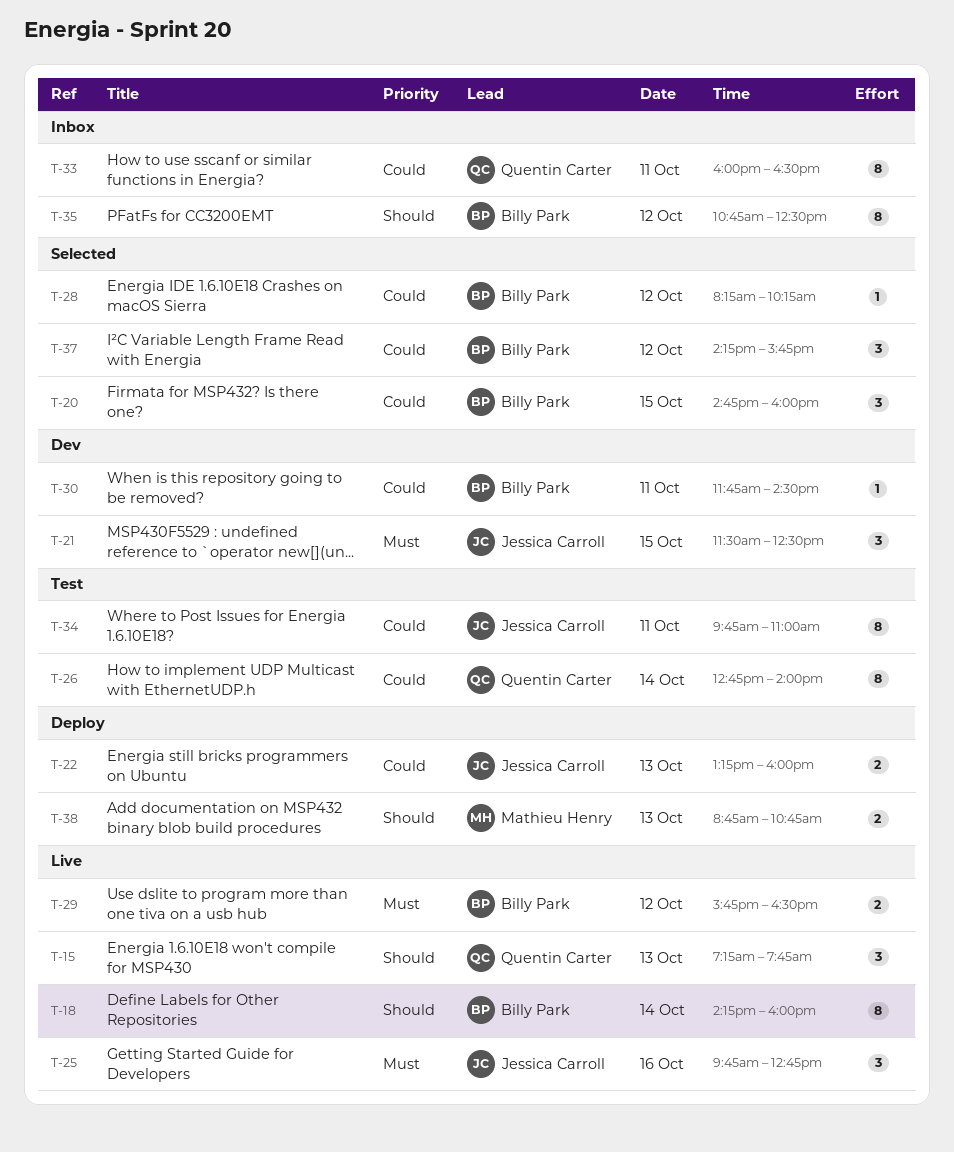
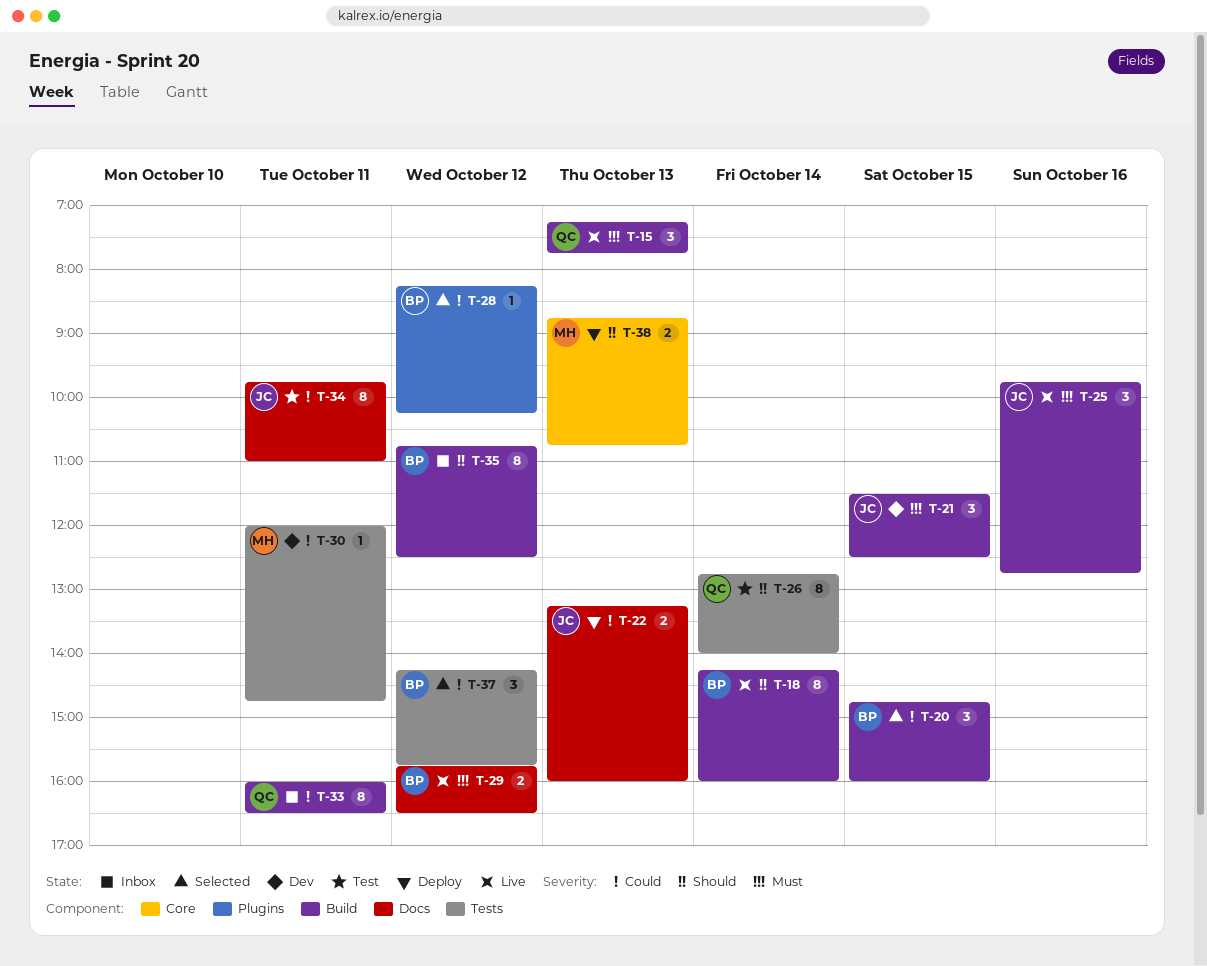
T-15, priority: Should -> Must
T-26, priority: Could -> Should
T-30, owner: Billy Park -> Mathieu Henry
T-30, begins: 11:45 -> 12:00
T-30, ends: 14:30 -> 14:45

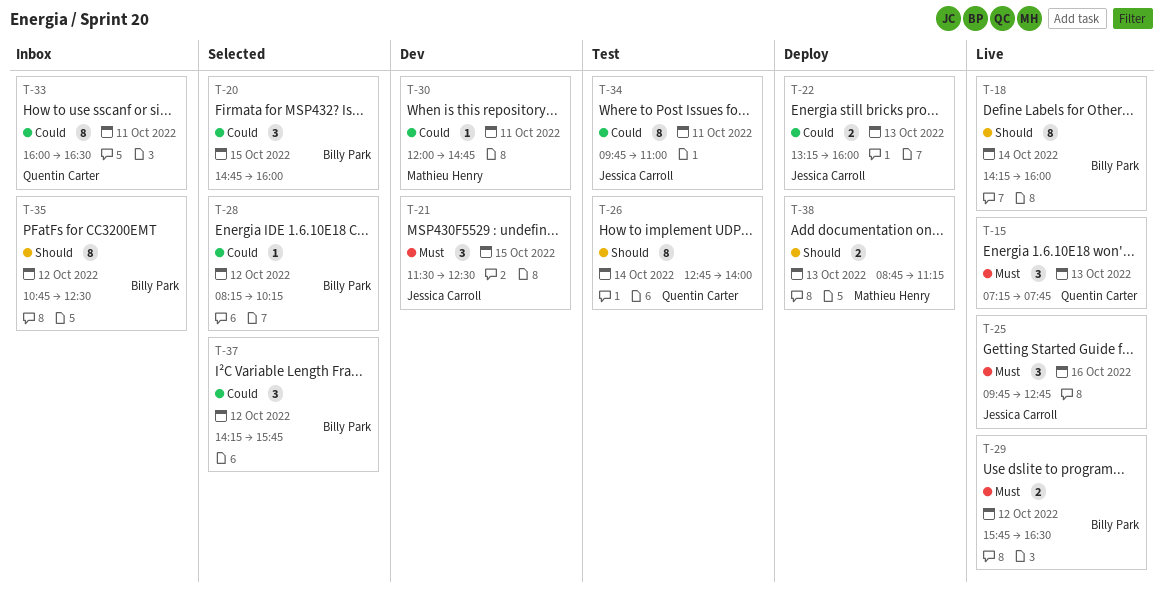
T-38, ends: 10:45 -> 11:15

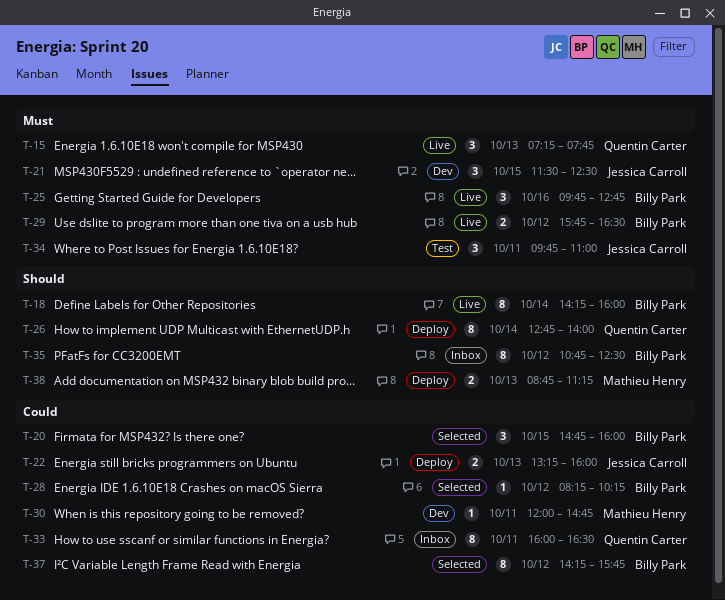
T-25, owner: Jessica Carroll -> Billy Park
T-26, status: Test -> Deploy
T-34, priority: Could -> Must
T-34, estimate: 8 -> 3
T-37, estimate: 3 -> 8

